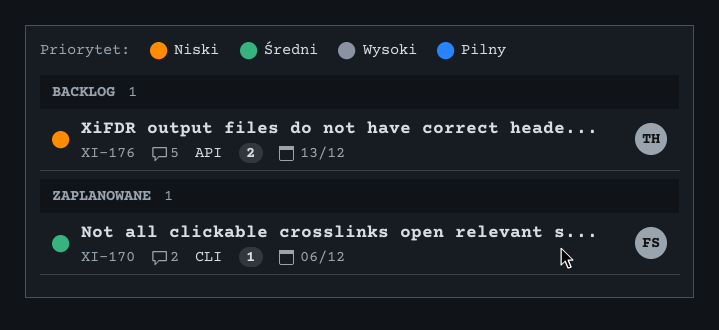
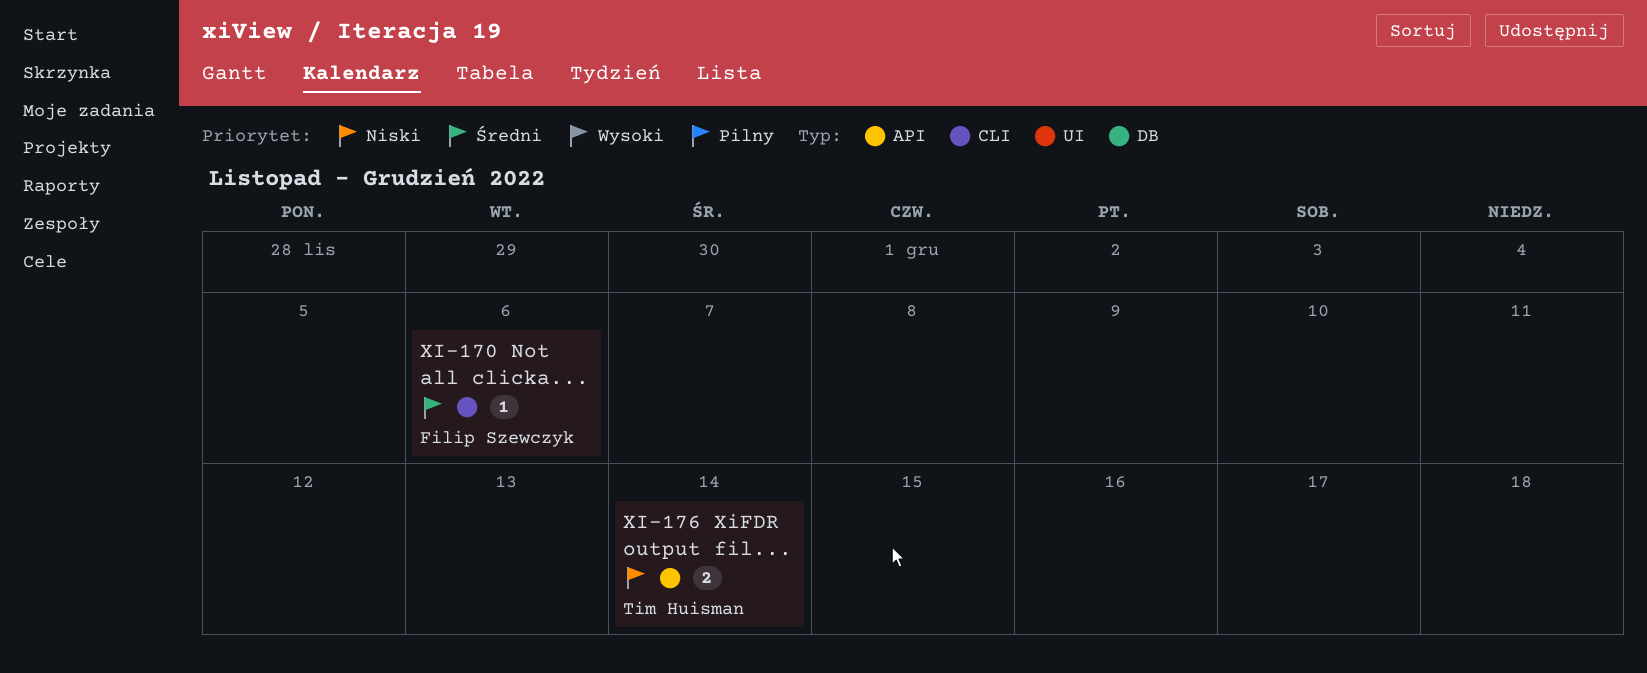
XI-176, due: Dec 13 -> Dec 14

